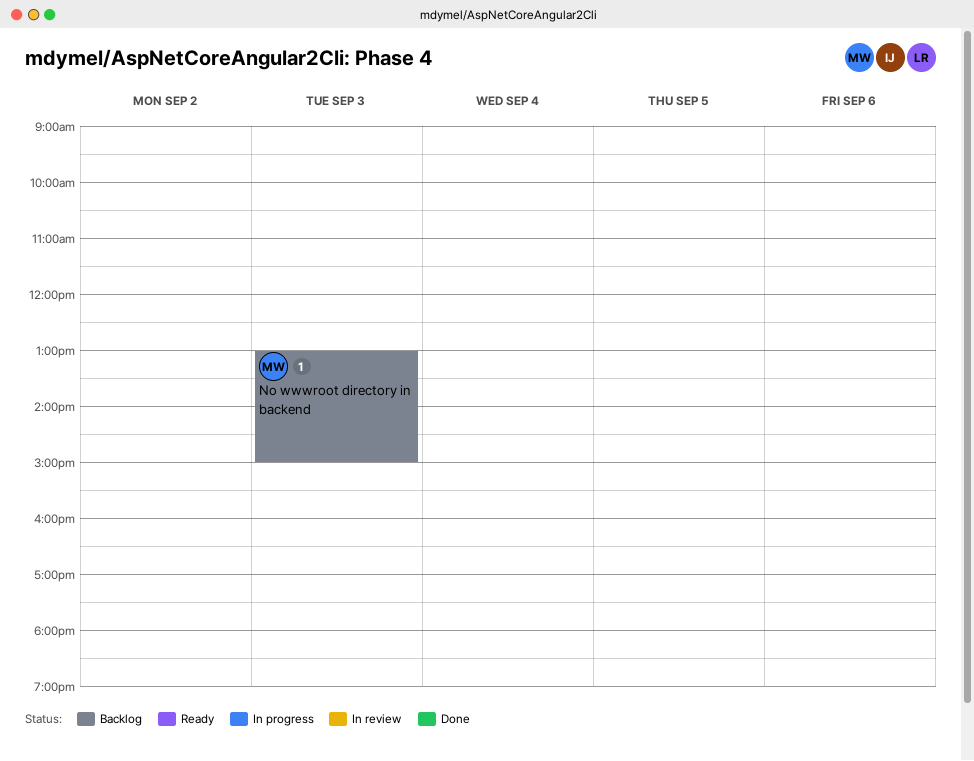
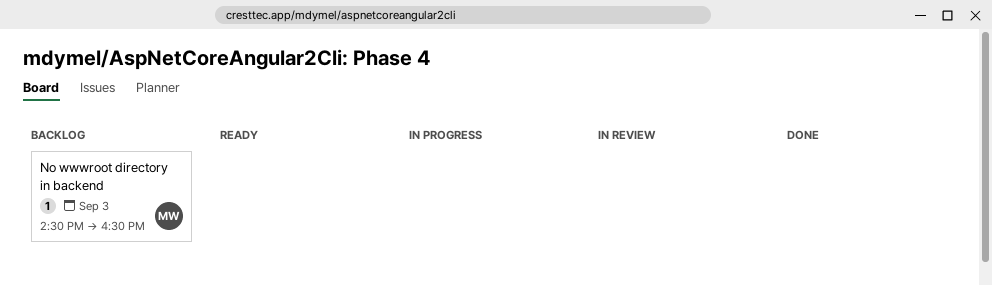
No wwwroot directory in backend, begins: 13:00 -> 14:30
No wwwroot directory in backend, ends: 15:00 -> 16:30

